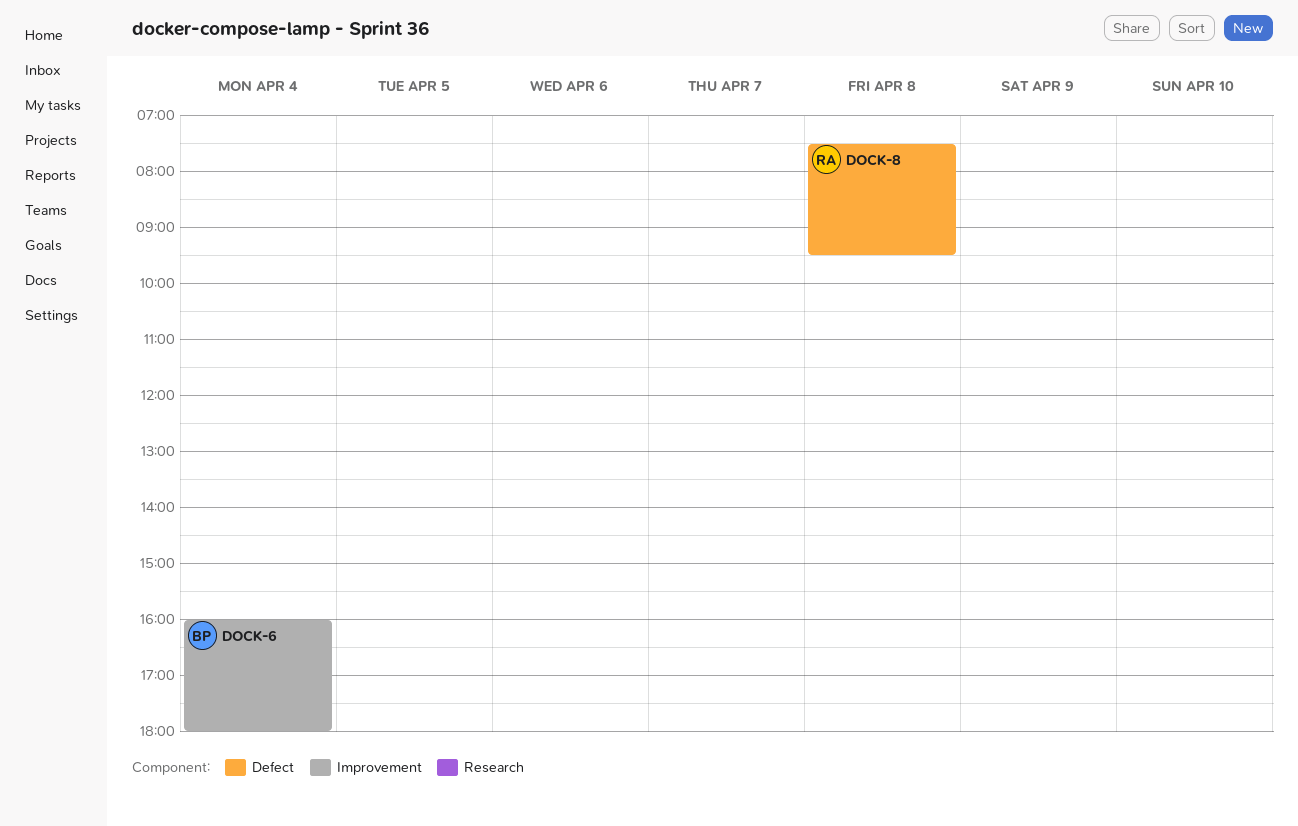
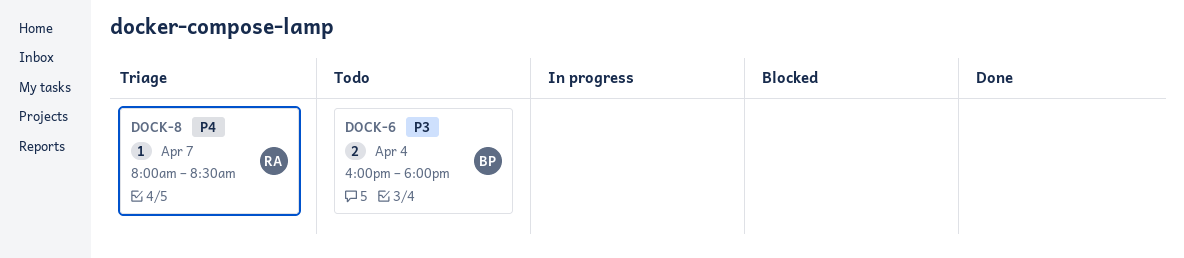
DOCK-8, day: Apr 8 -> Apr 7
DOCK-8, begins: 07:30 -> 08:00
DOCK-8, ends: 09:30 -> 08:30

